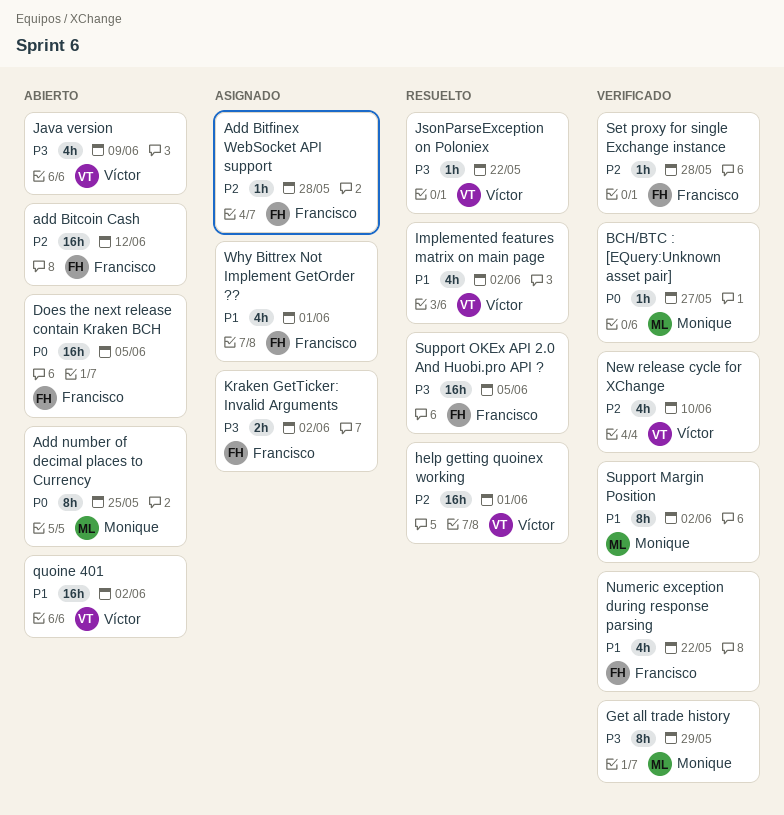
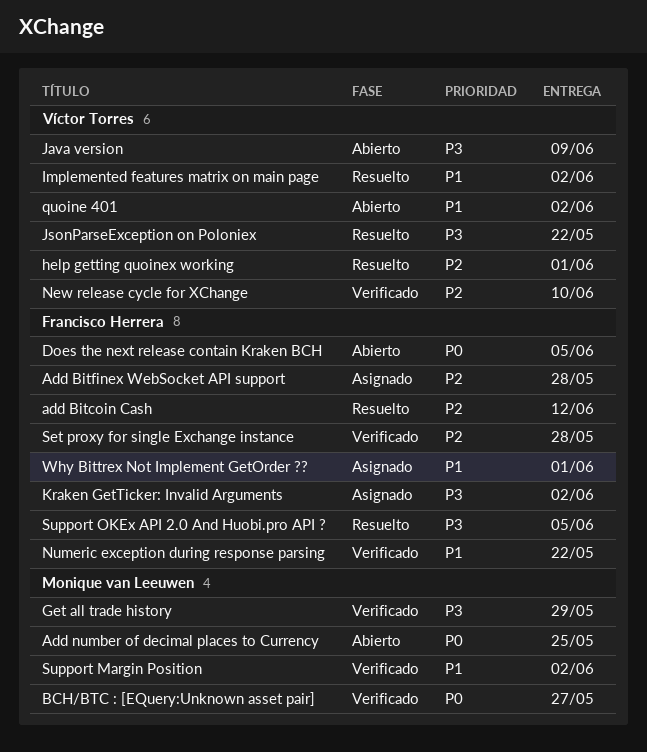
add Bitcoin Cash, status: Abierto -> Resuelto

